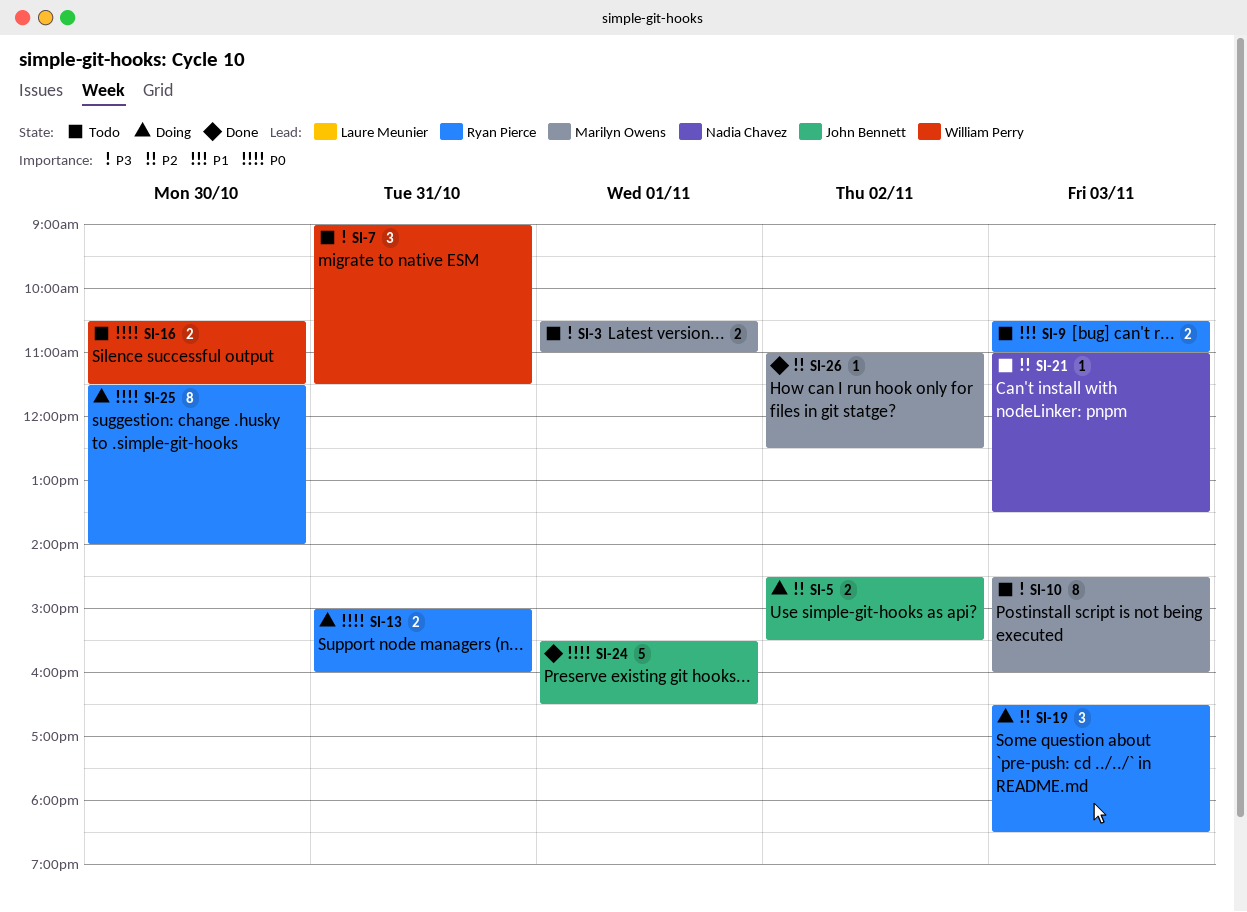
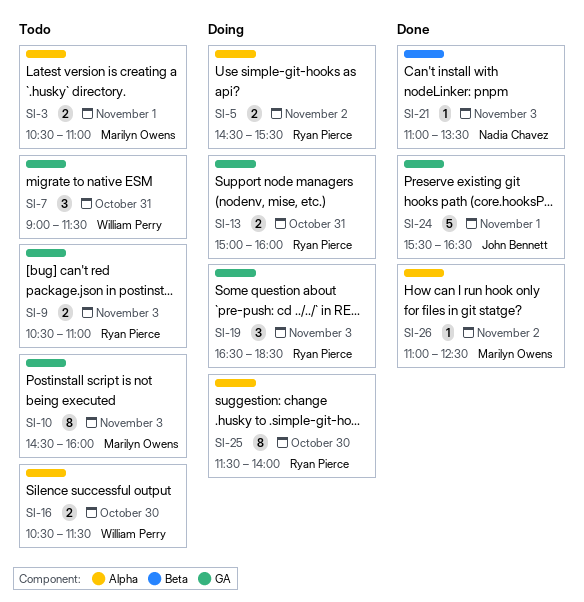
SI-5, owner: John Bennett -> Ryan Pierce
SI-21, status: Todo -> Done

